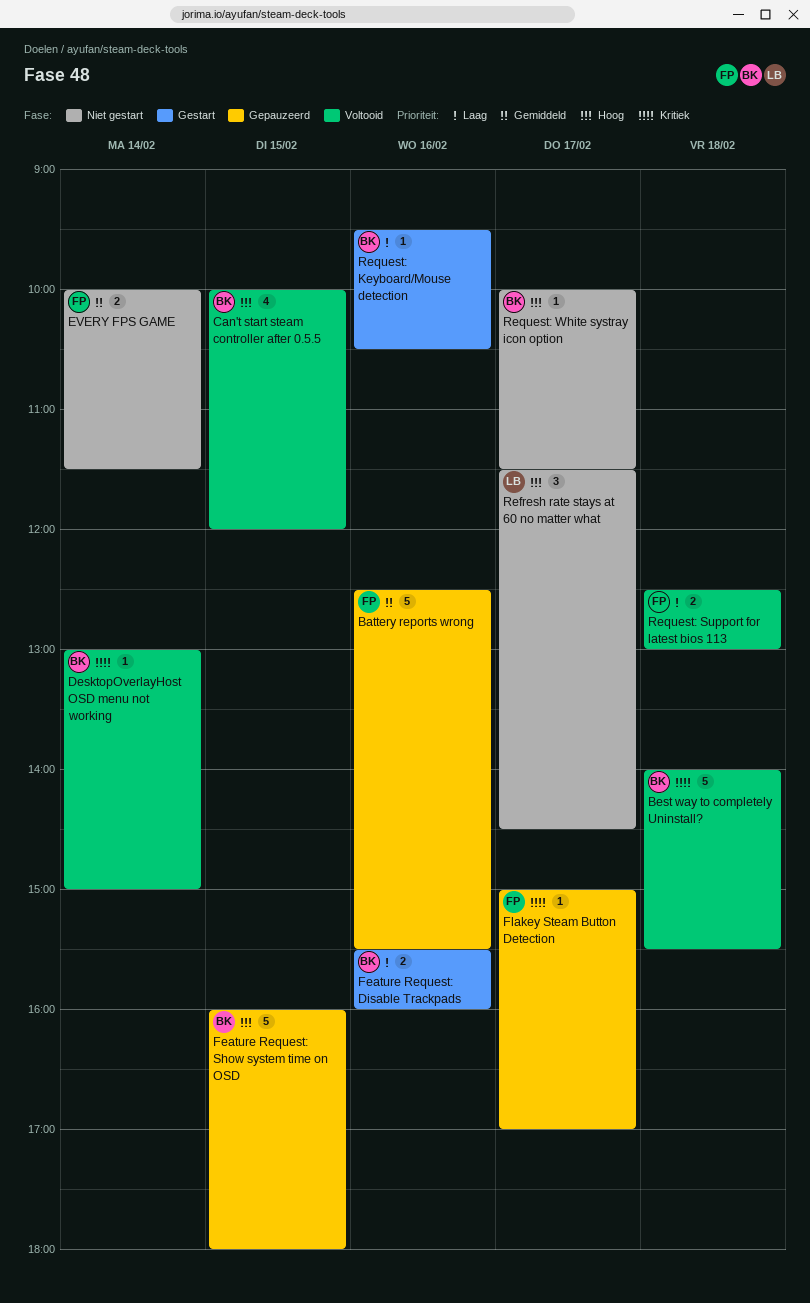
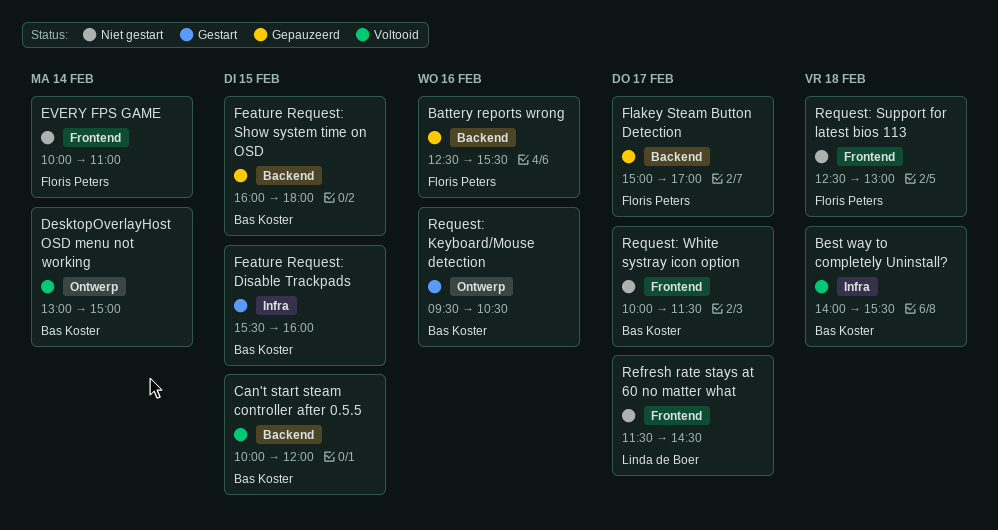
EVERY FPS GAME, ends: 11:30 -> 11:00
Feature Request: Disable Trackpads, day: Feb 16 -> Feb 15
Request: Support for latest bios 113, status: Voltooid -> Niet gestart

